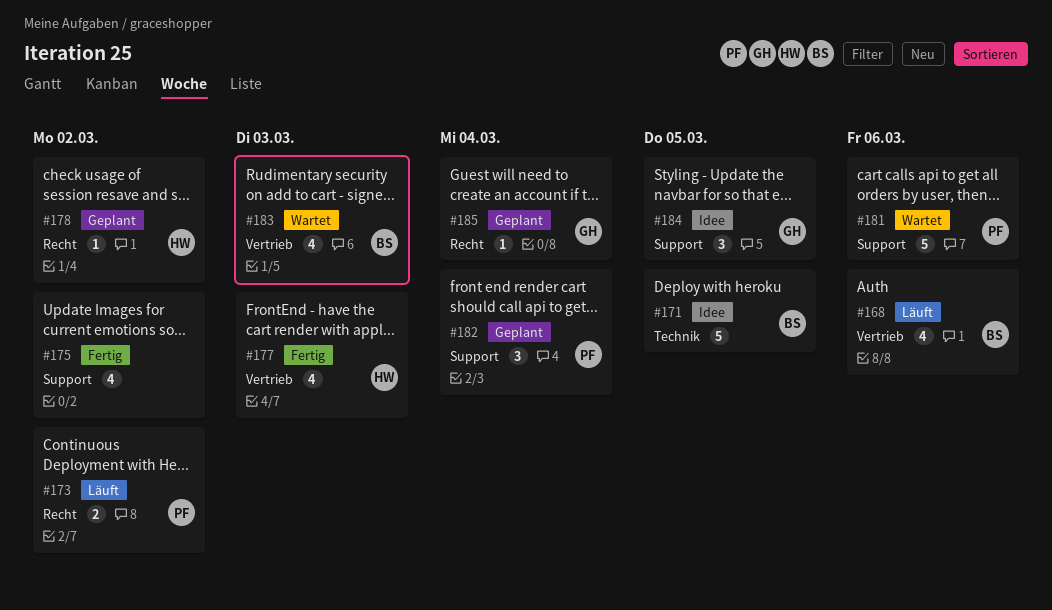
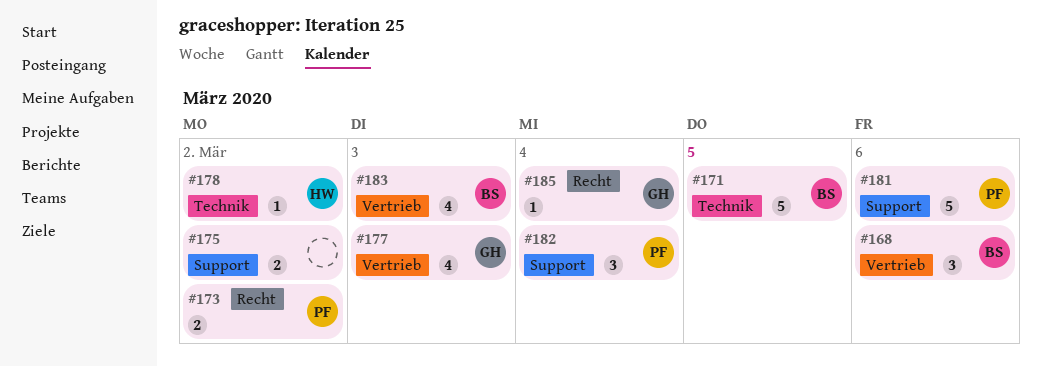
#168, estimate: 4 -> 3
#175, estimate: 4 -> 2
#177, owner: HW -> GH
#178, label: Recht -> Technik
#184: present -> none

